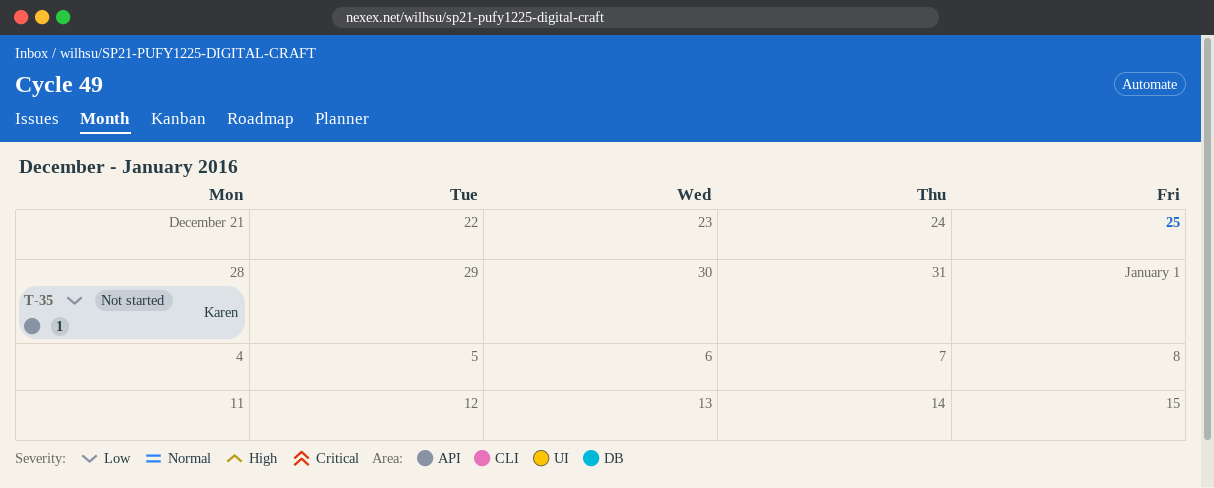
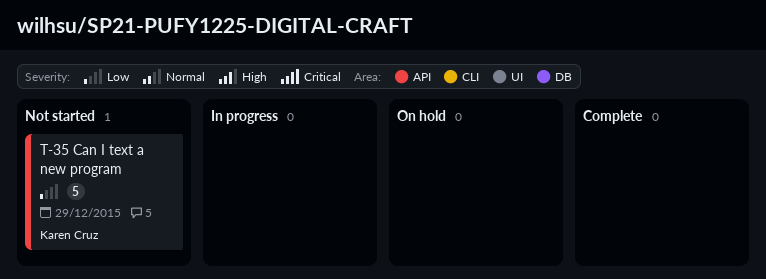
T-35, estimate: 1 -> 5
T-35, due: Dec 28 -> Dec 29

